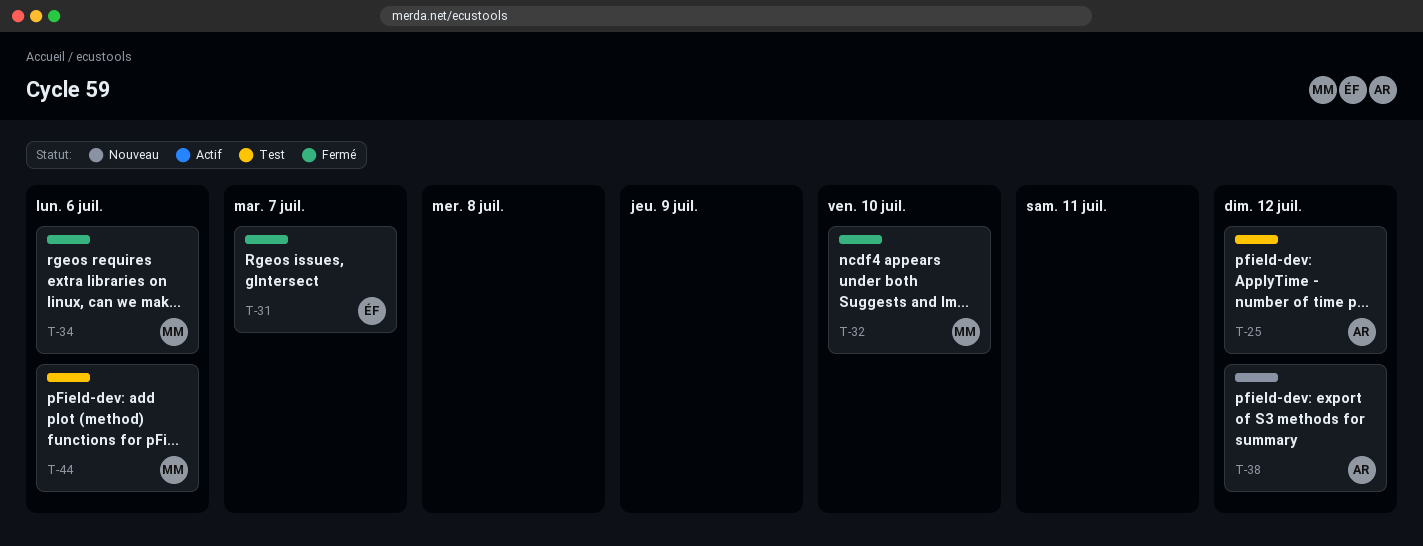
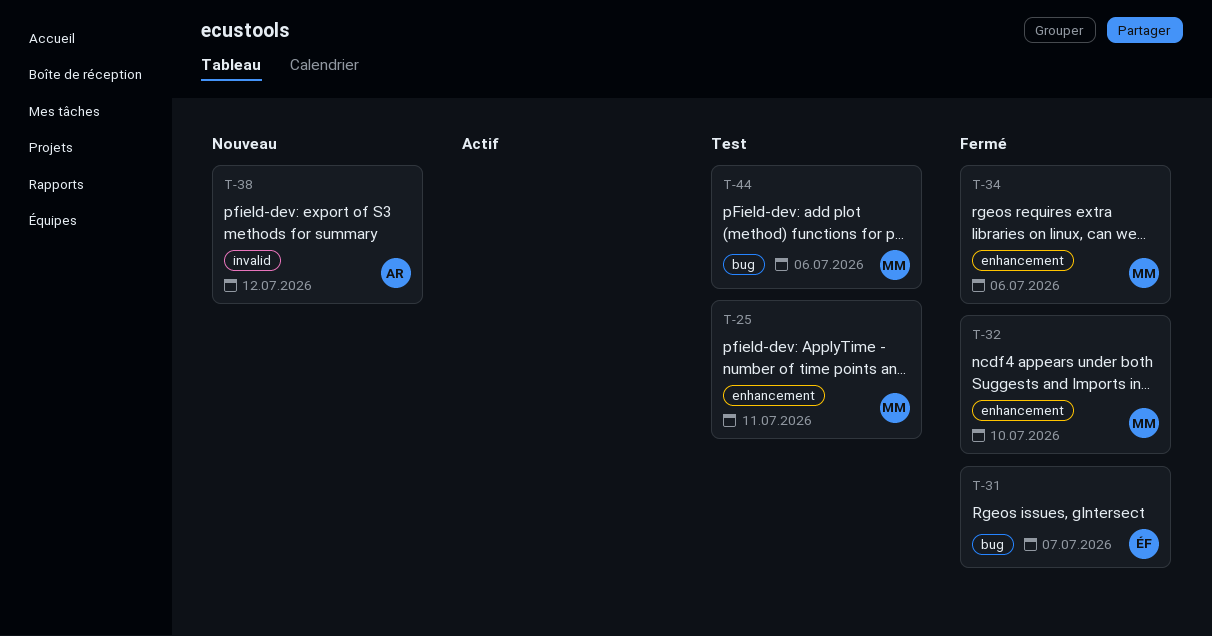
T-25, owner: AR -> MM
T-25, due: Jul 12 -> Jul 11

